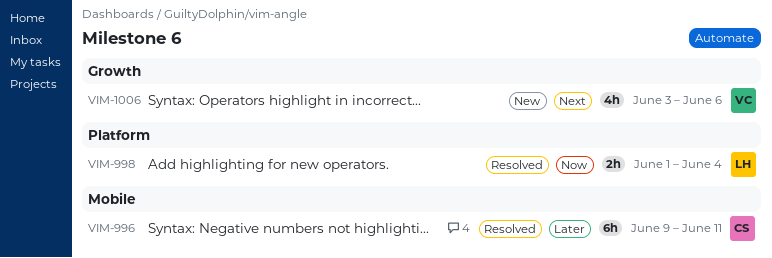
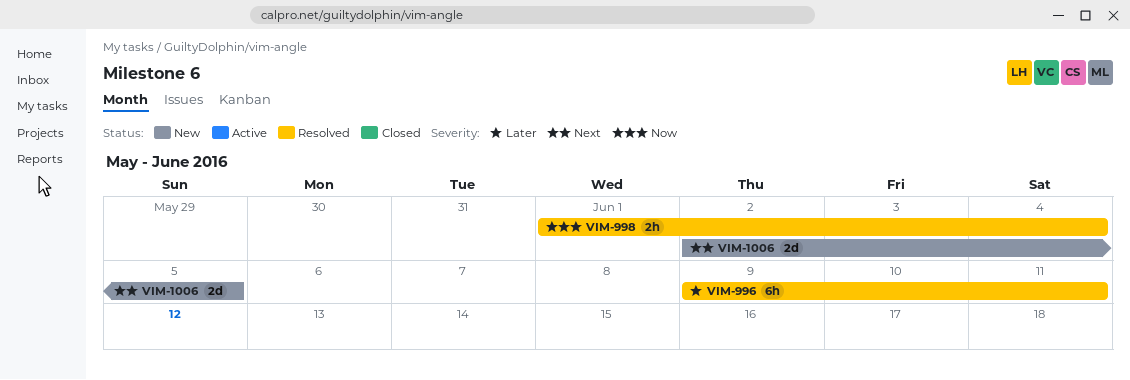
VIM-1006, estimate: 4h -> 2d
VIM-1006, start: Jun 3 -> Jun 2
VIM-1006, due: Jun 6 -> Jun 5

